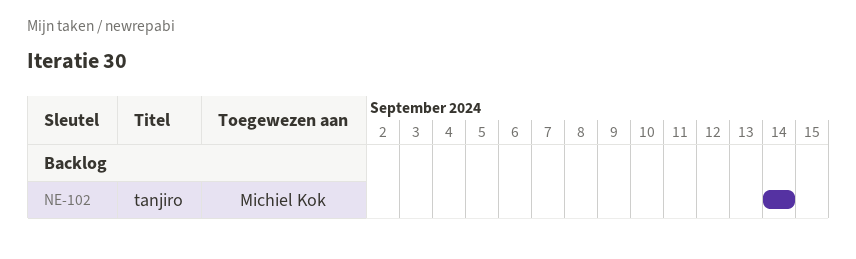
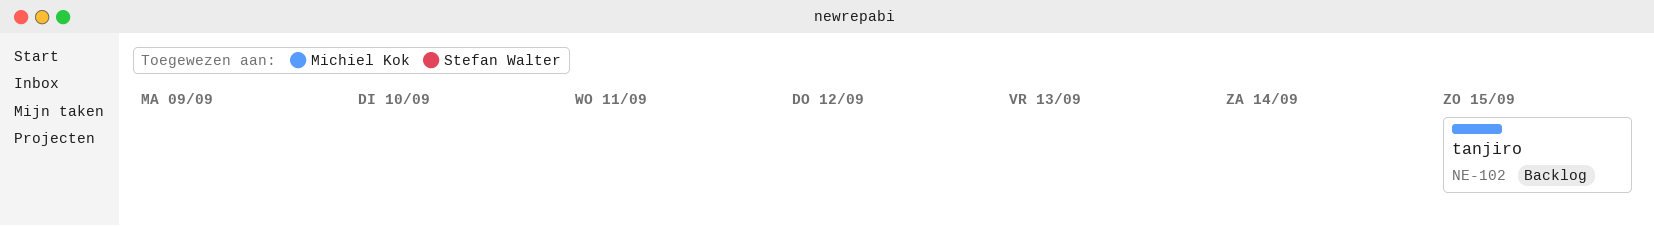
NE-102, due: Sep 14 -> Sep 15

